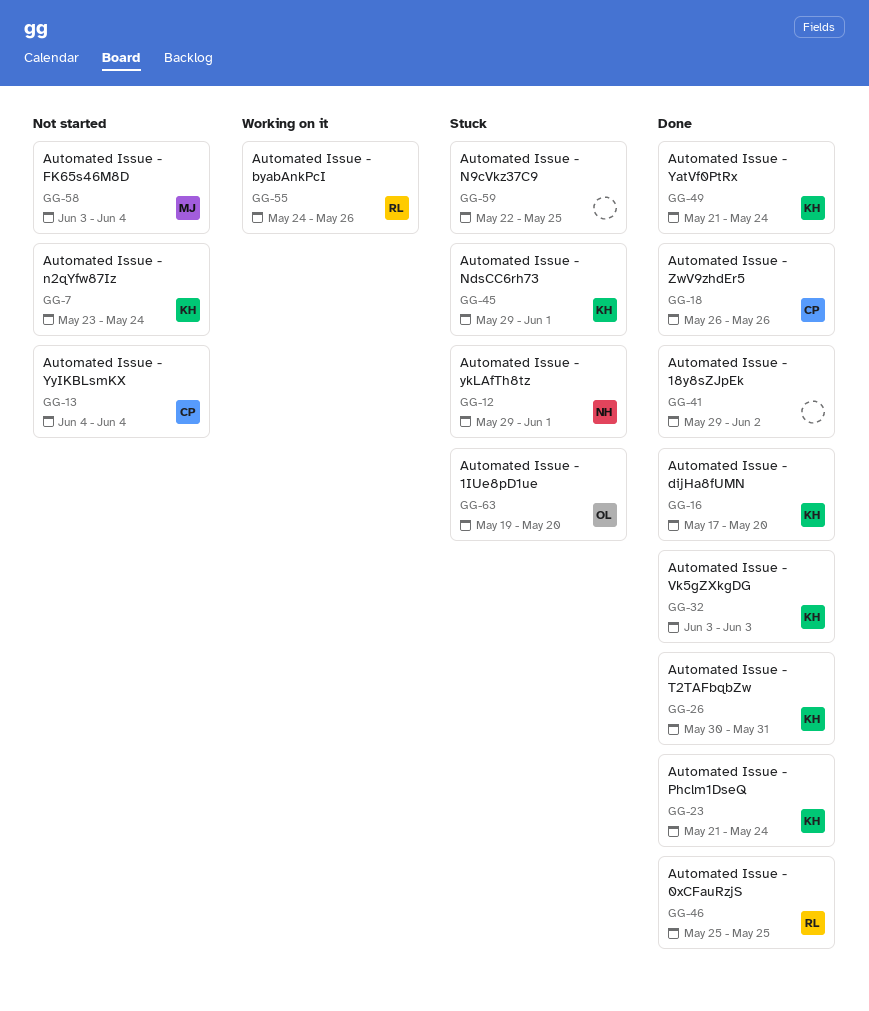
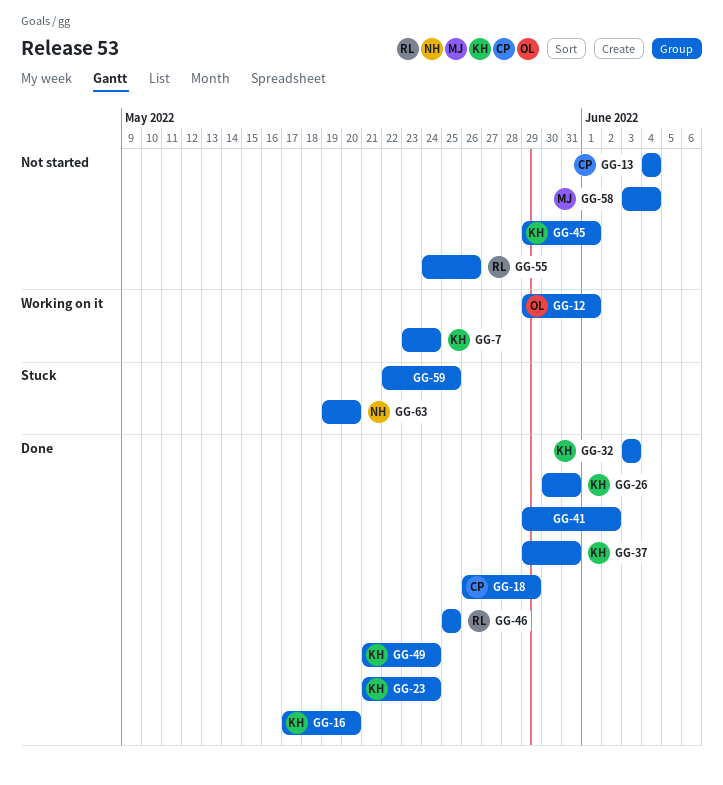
GG-7, status: Not started -> Working on it
GG-12, status: Stuck -> Working on it
GG-12, owner: NH -> OL
GG-18, due: May 26 -> May 29
GG-37: none -> present
GG-45, status: Stuck -> Not started
GG-55, status: Working on it -> Not started
GG-63, owner: OL -> NH

